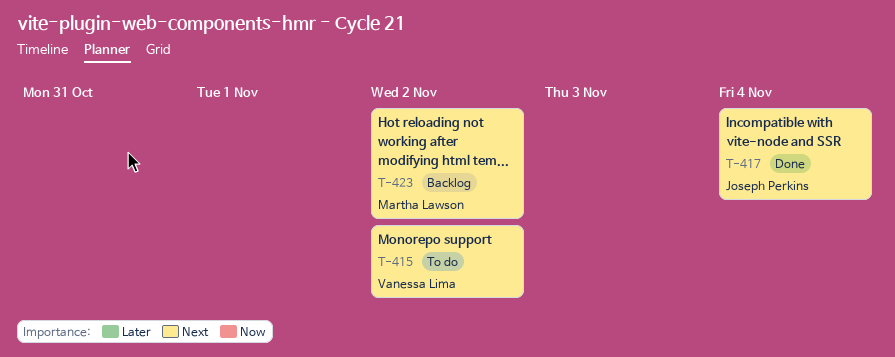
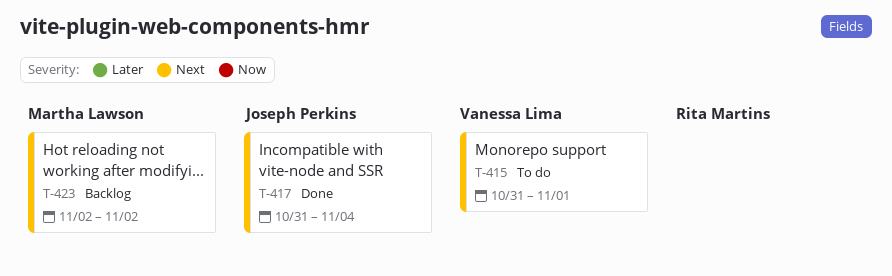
T-415, due: Nov 2 -> Nov 1

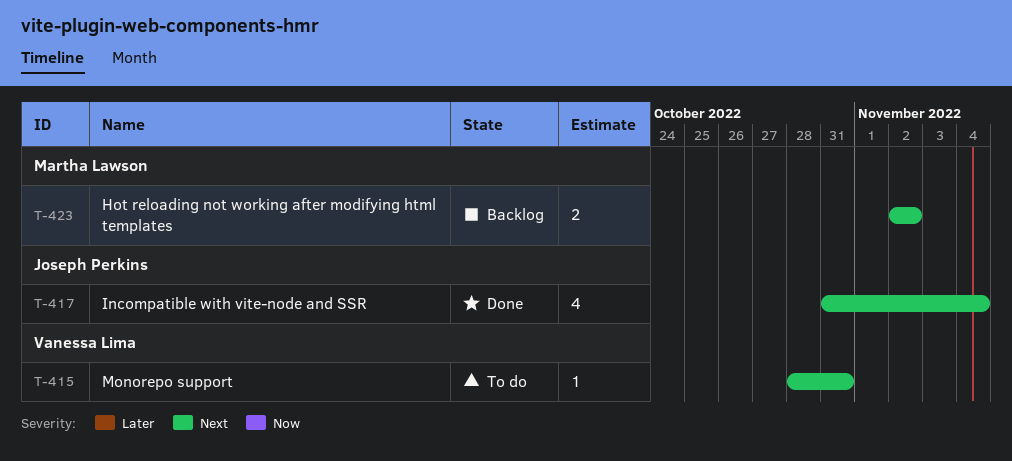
T-415, start: Oct 31 -> Oct 28
T-415, due: Nov 1 -> Oct 31

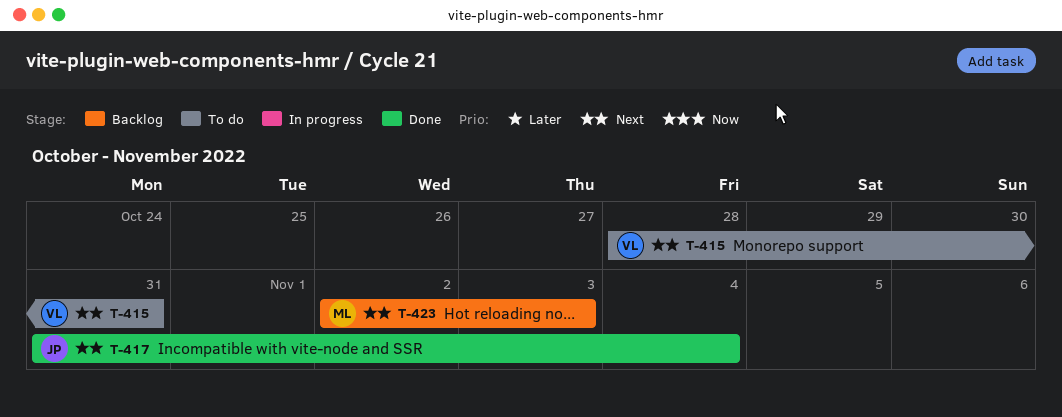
T-423, due: Nov 2 -> Nov 3

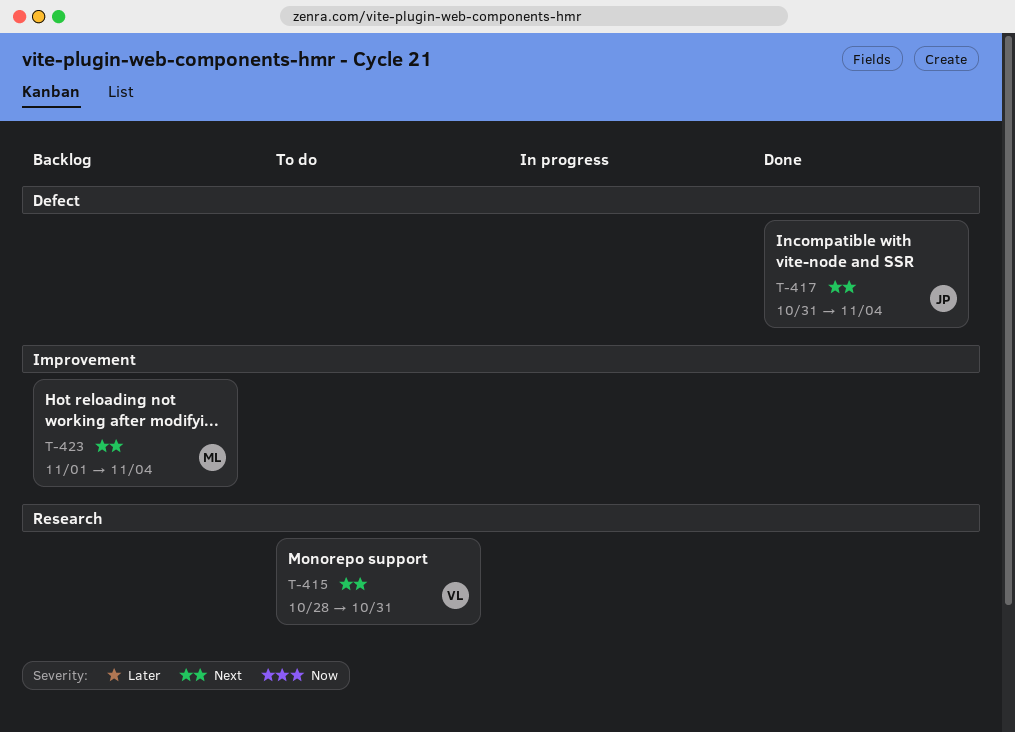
T-423, start: Nov 2 -> Nov 1
T-423, due: Nov 3 -> Nov 4

